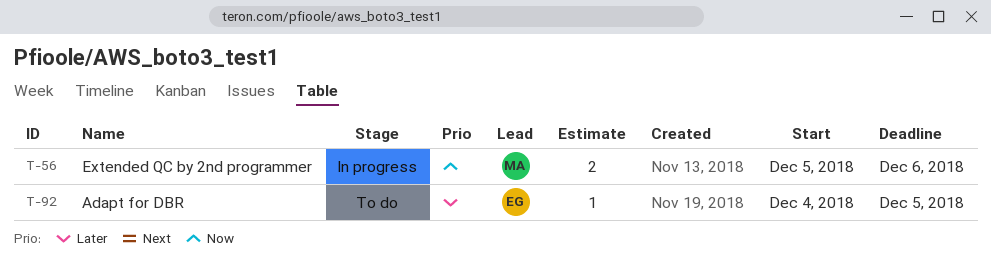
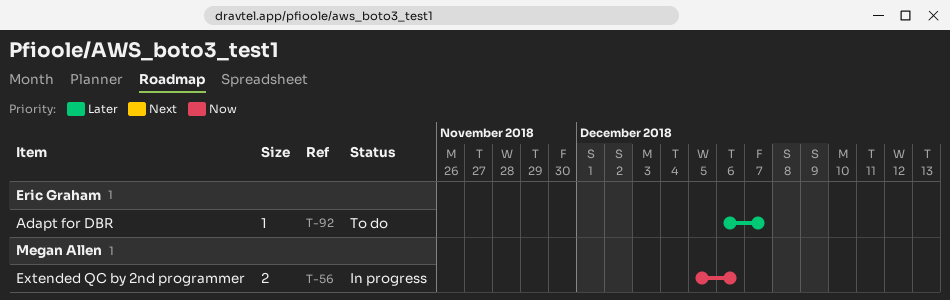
T-92, start: Dec 4 -> Dec 6
T-92, due: Dec 5 -> Dec 7

